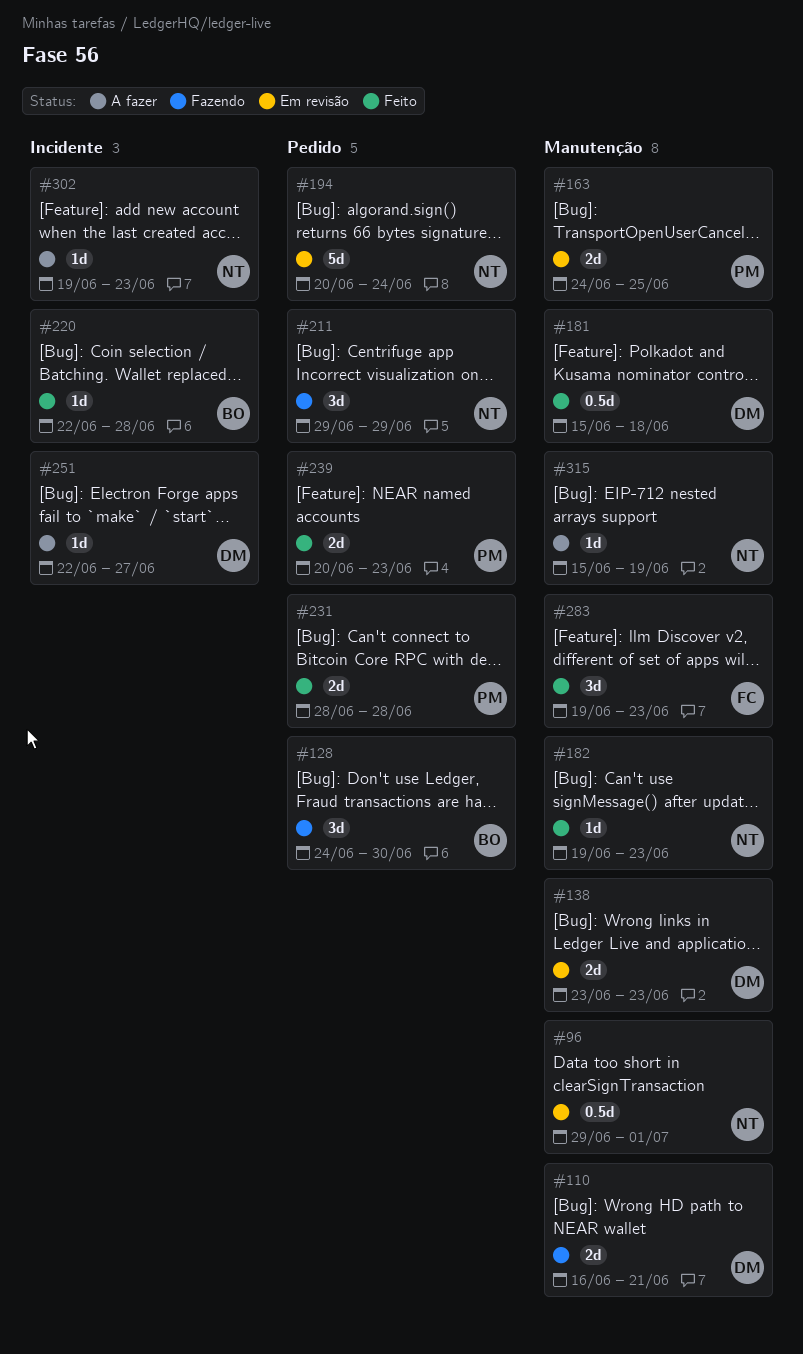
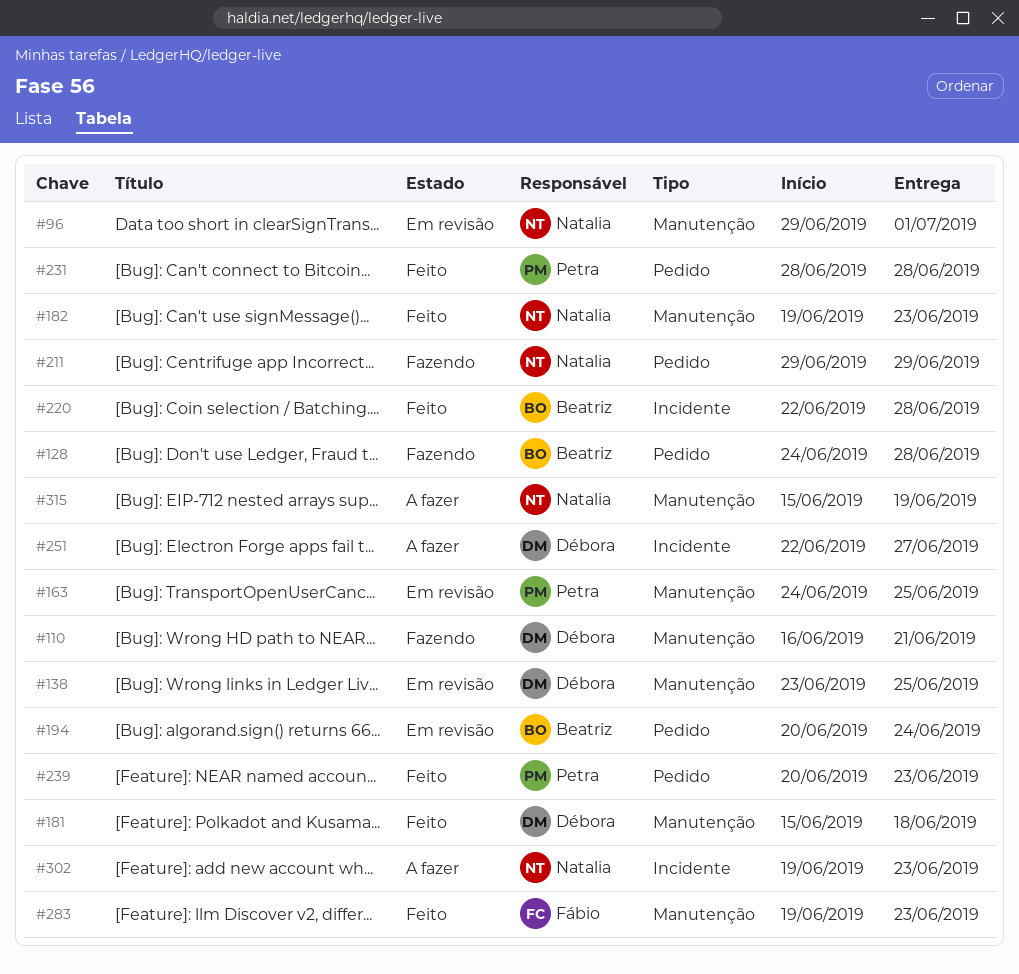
#128, due: Jun 30 -> Jun 28
#138, due: Jun 23 -> Jun 25
#194, owner: Natalia -> Beatriz

